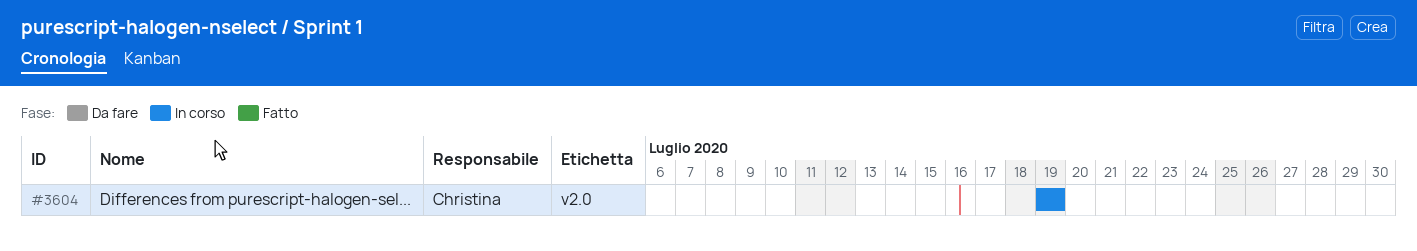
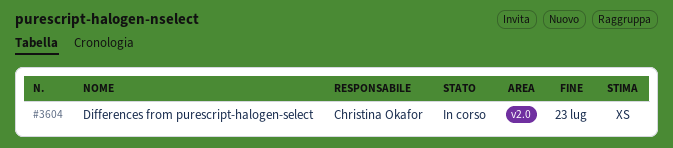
#3604, due: Jul 19 -> Jul 23

